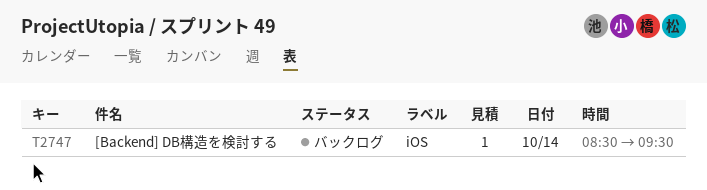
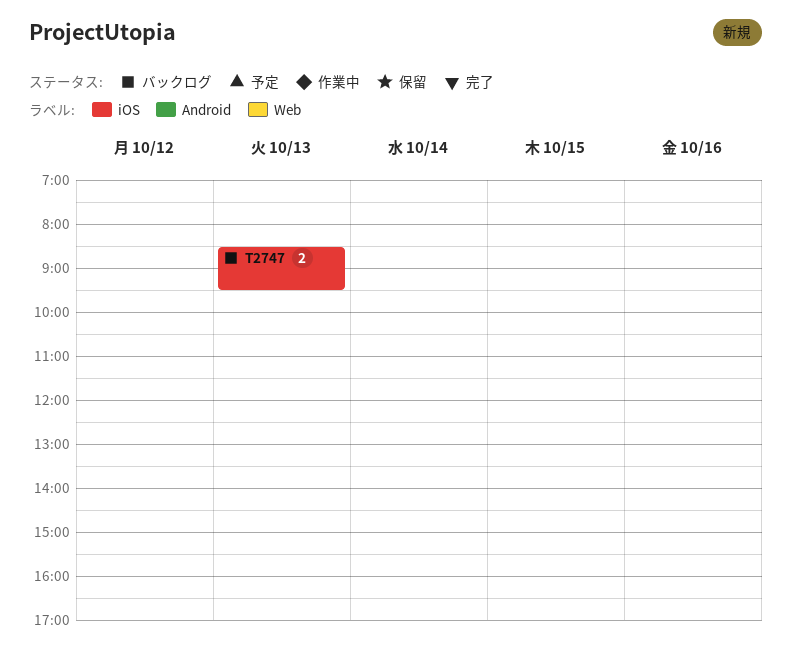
T2747, estimate: 1 -> 2
T2747, day: Oct 14 -> Oct 13

